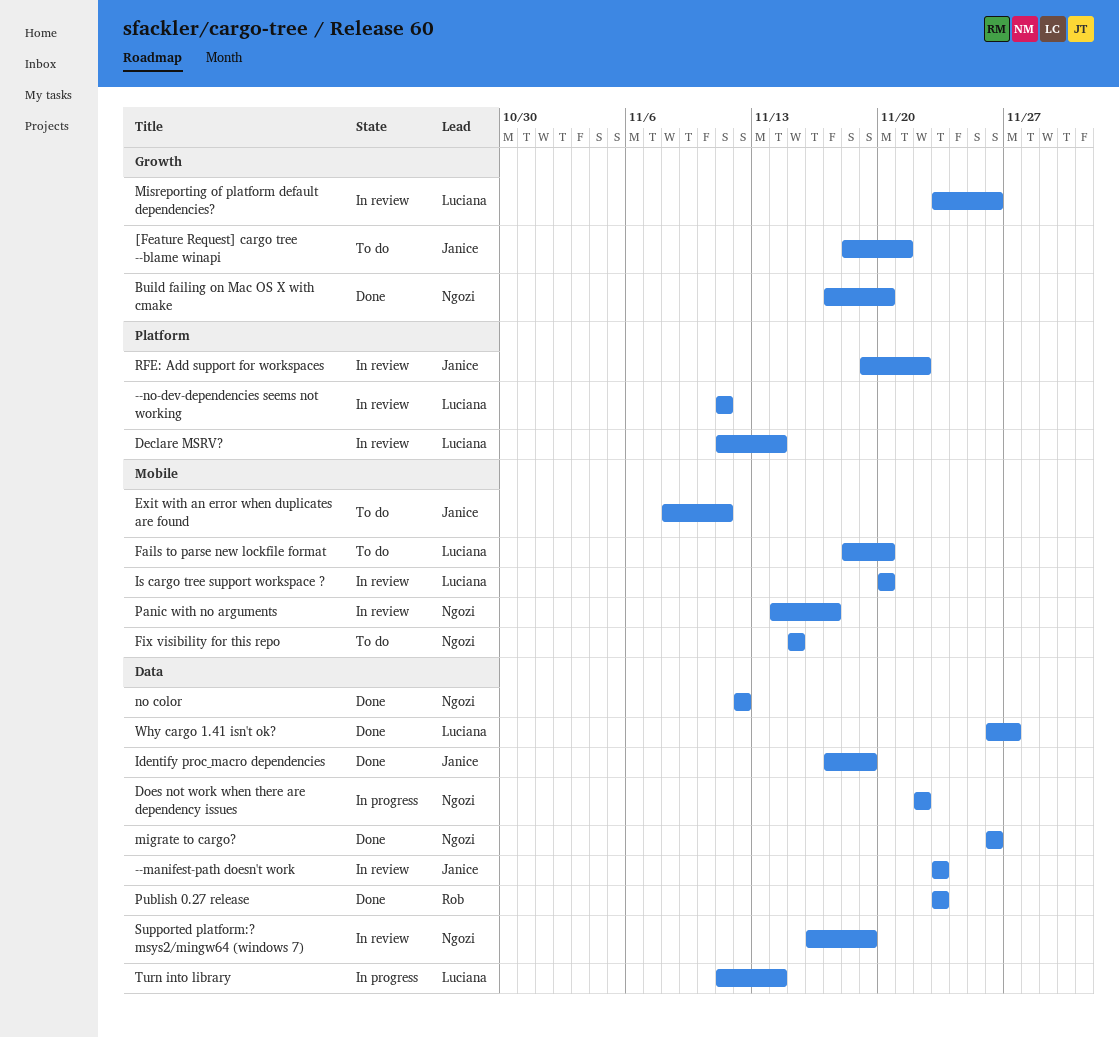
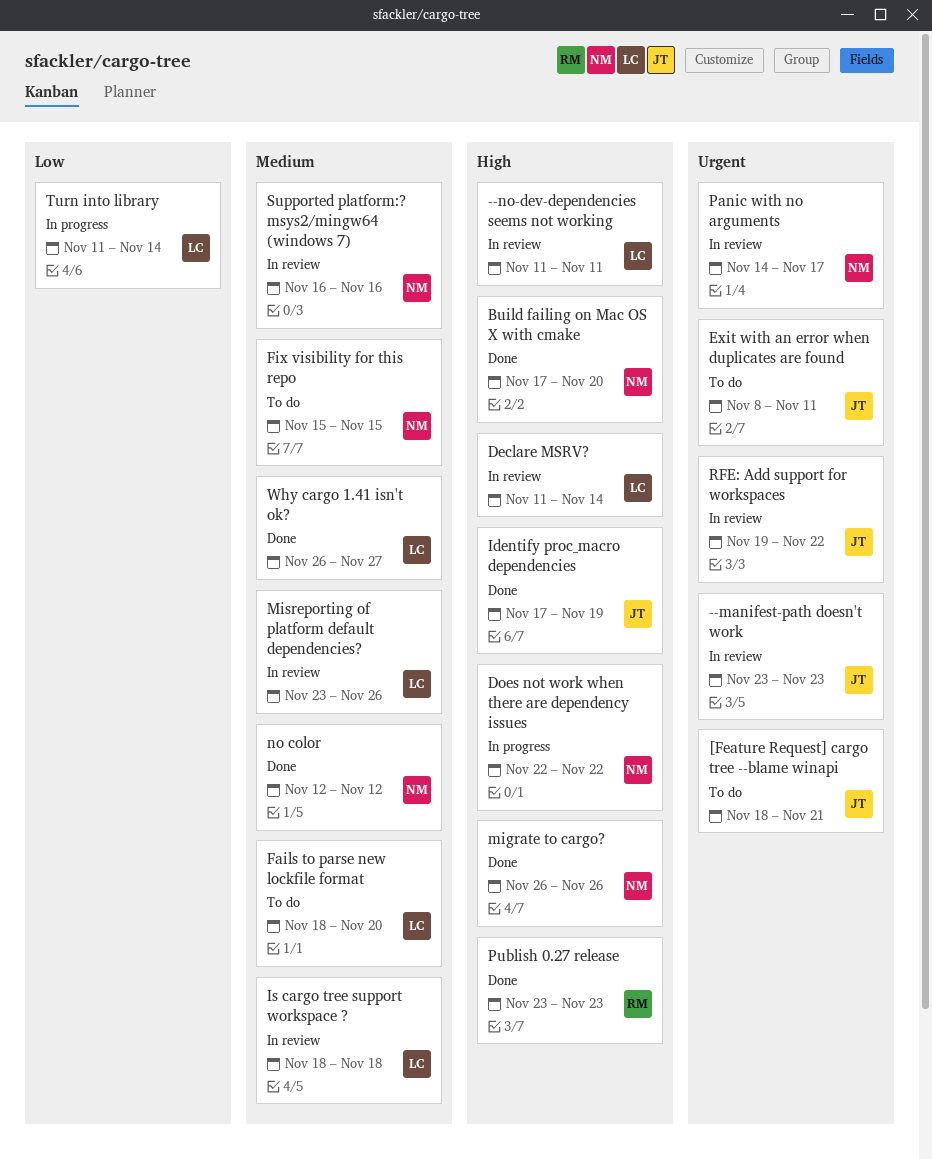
Is cargo tree support workspace ?, start: Nov 20 -> Nov 18
Is cargo tree support workspace ?, due: Nov 20 -> Nov 18
Supported platform:? msys2/mingw64 (windows 7), due: Nov 19 -> Nov 16

